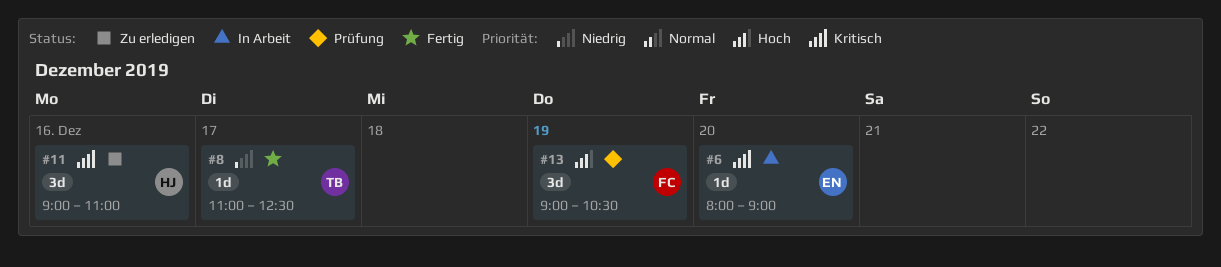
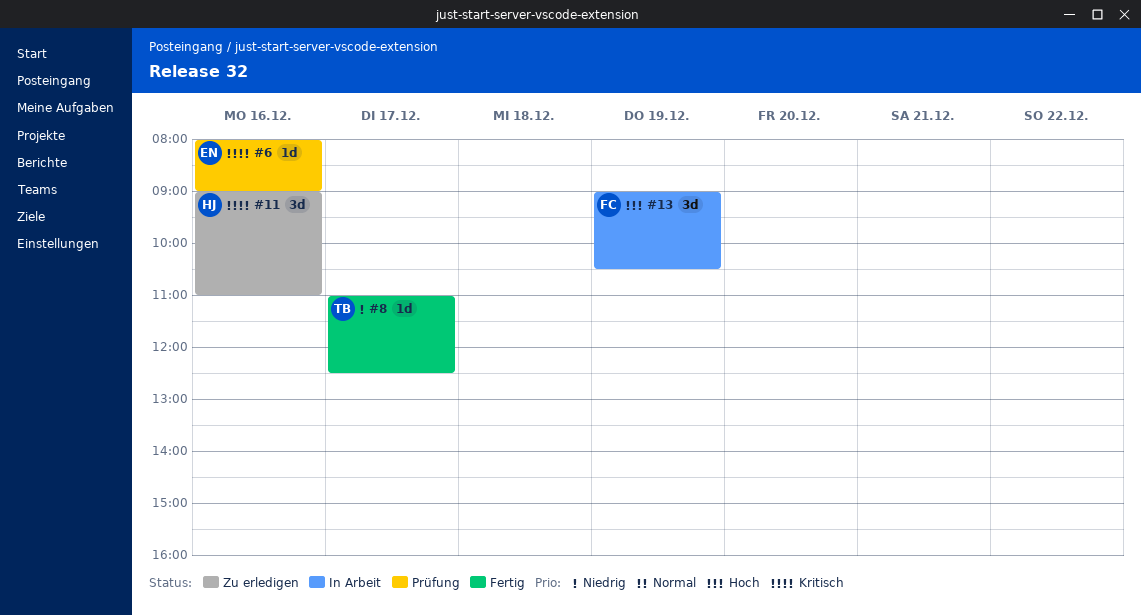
#6, status: In Arbeit -> Prüfung
#6, day: Dec 20 -> Dec 16
#13, status: Prüfung -> In Arbeit

